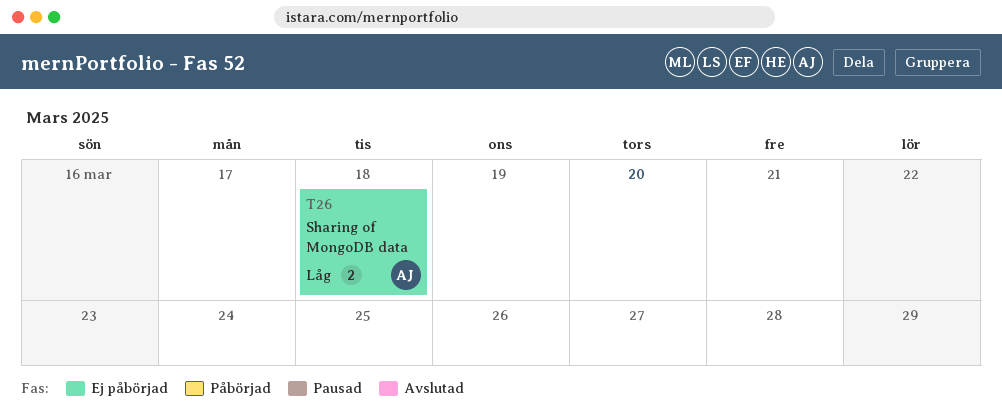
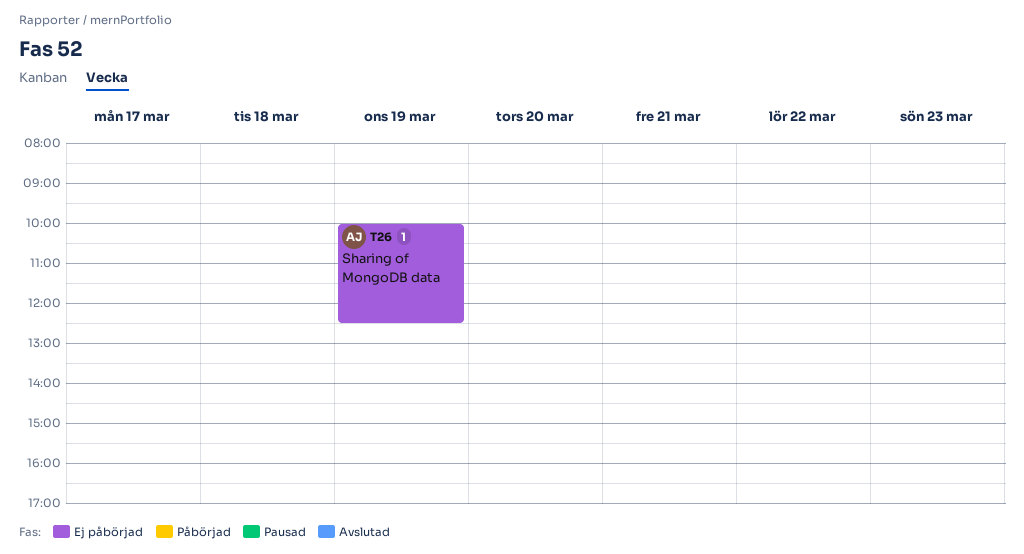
T26, estimate: 2 -> 1
T26, day: Mar 18 -> Mar 19

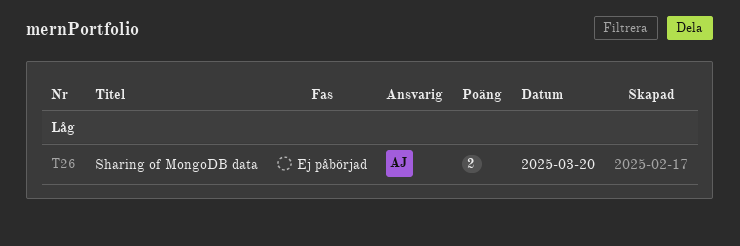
T26, estimate: 1 -> 2
T26, day: Mar 19 -> Mar 20

